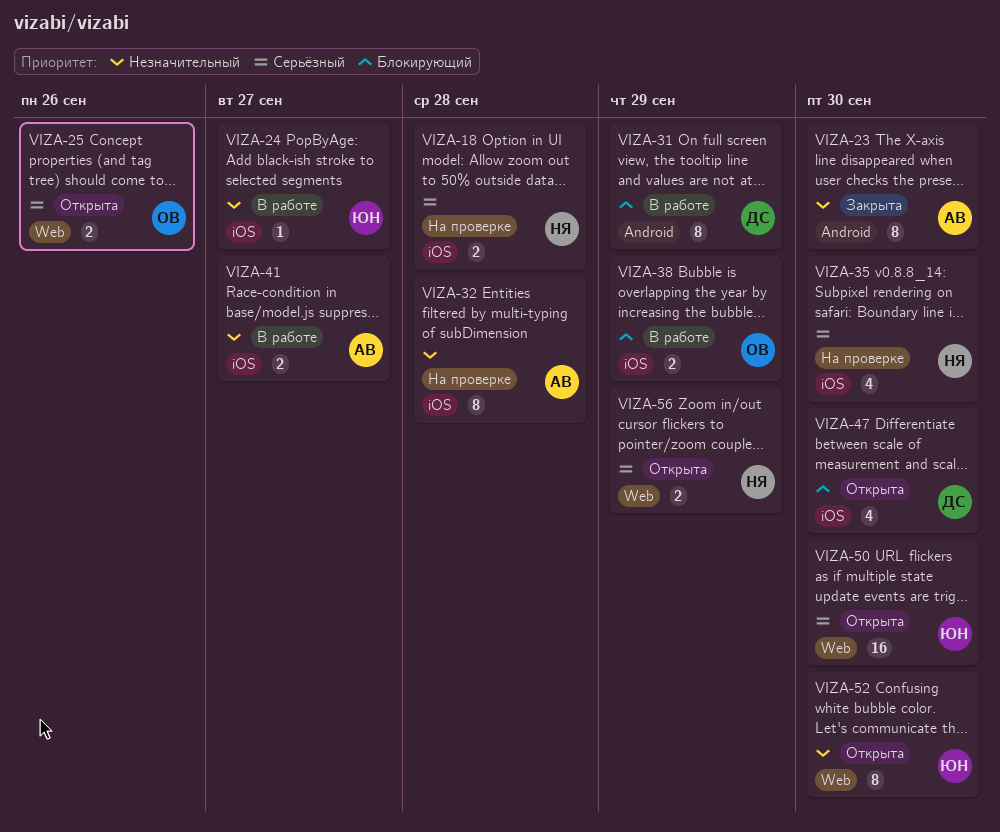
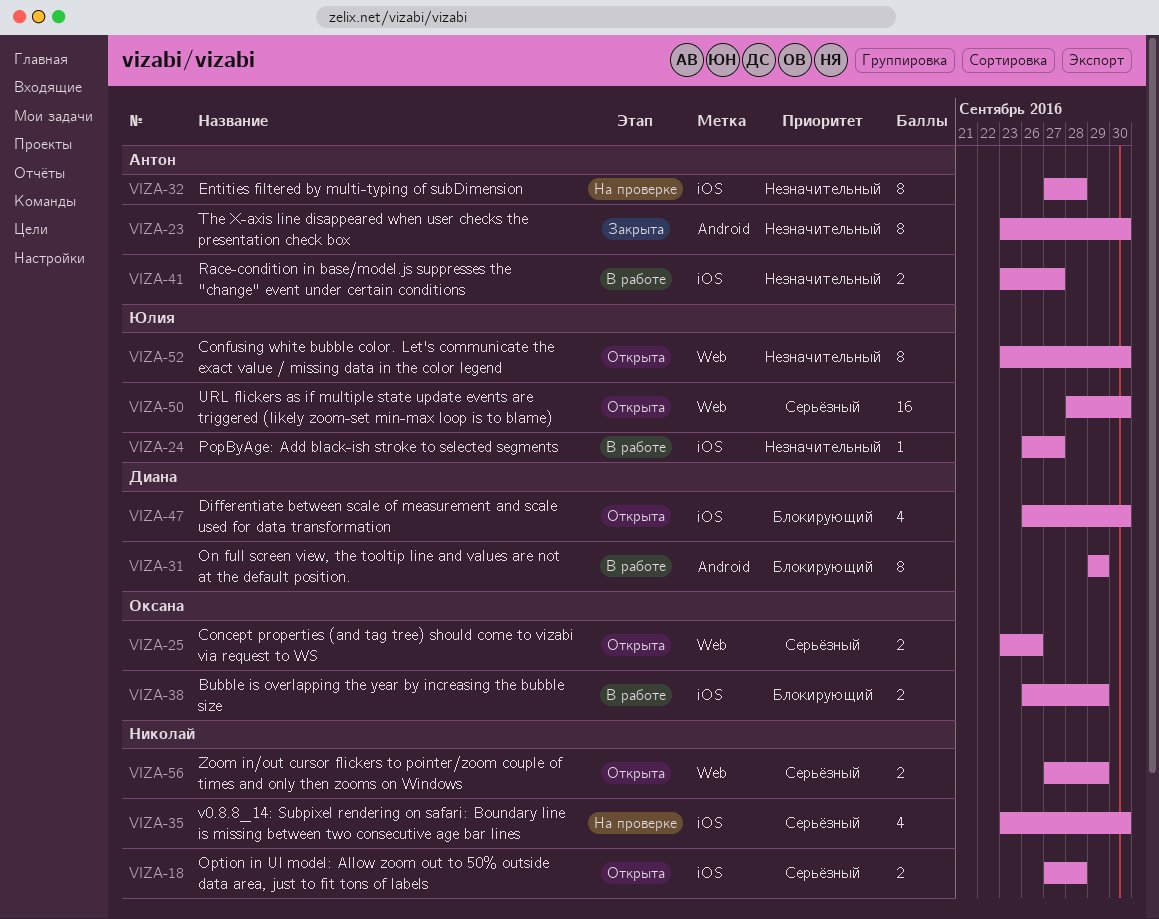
VIZA-18, status: На проверке -> Открыта

